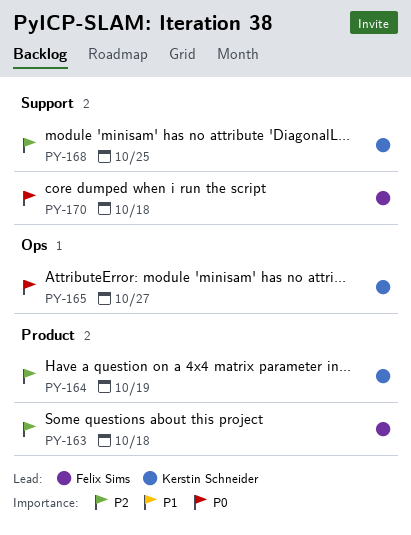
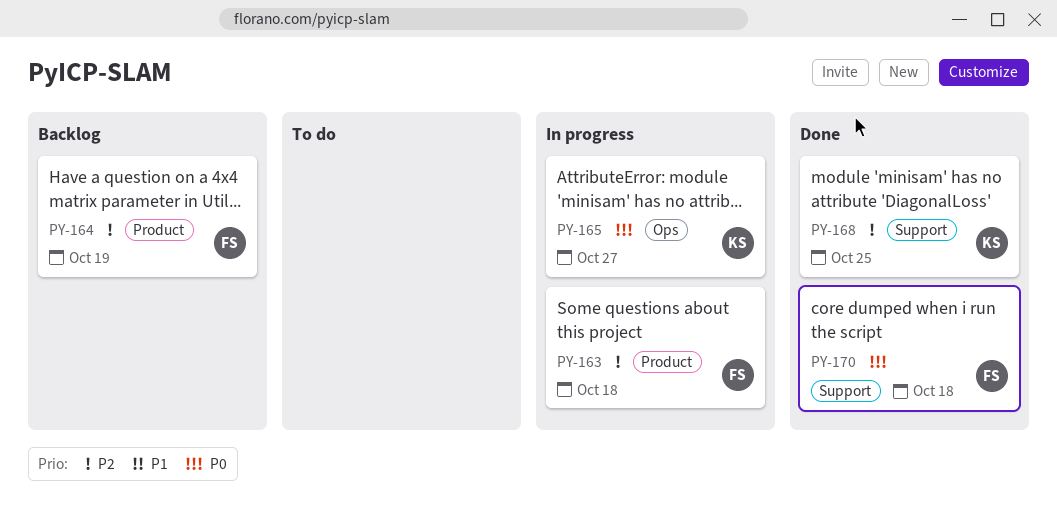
PY-164, owner: Kerstin Schneider -> Felix Sims

